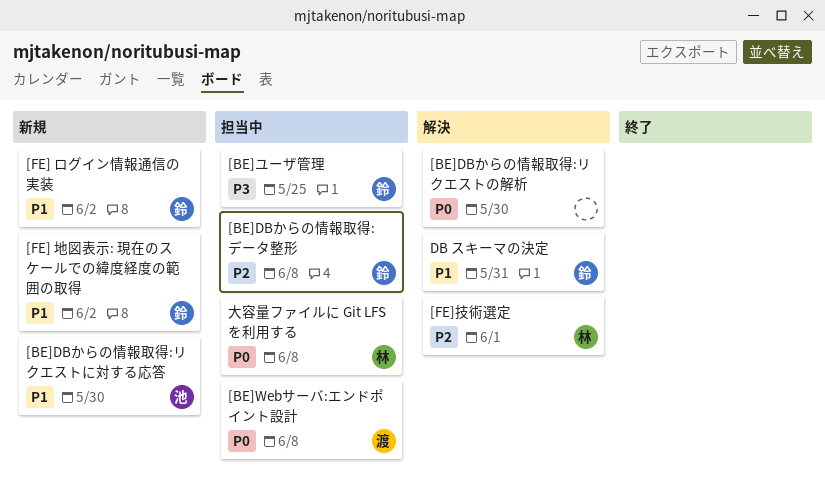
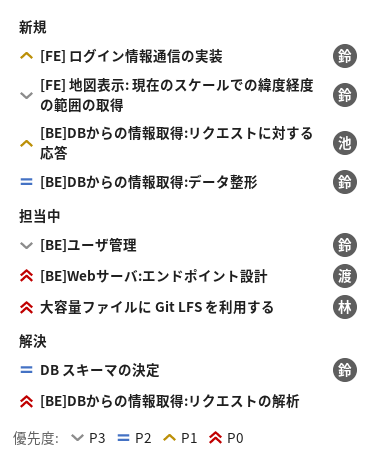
[BE]DBからの情報取得:データ整形, status: 担当中 -> 新規
[FE] 地図表示: 現在のスケールでの緯度経度の範囲の取得, priority: P1 -> P3
[FE]技術選定: present -> none
DB スキーマの決定, priority: P1 -> P2

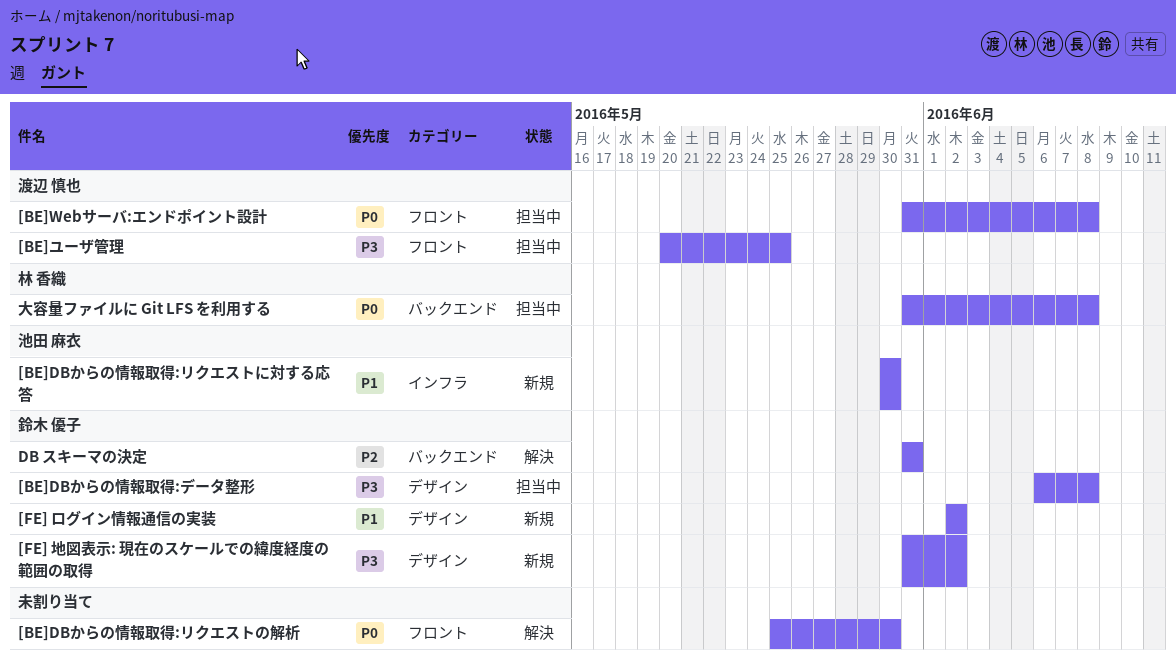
[BE]DBからの情報取得:データ整形, status: 新規 -> 担当中
[BE]DBからの情報取得:データ整形, priority: P2 -> P3
[BE]ユーザ管理, owner: 鈴木 優子 -> 渡辺 慎也

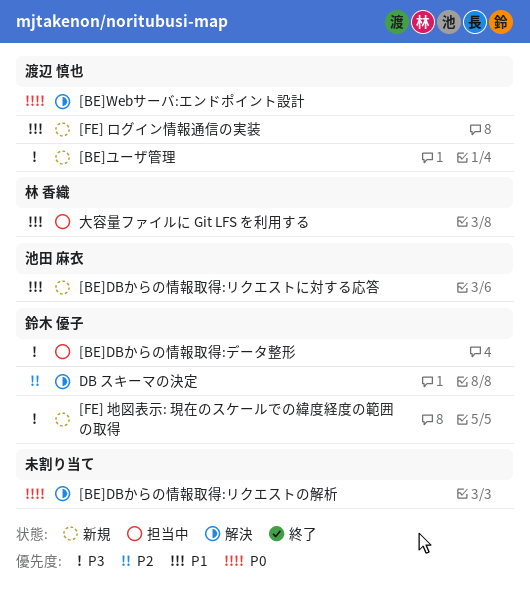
[BE]Webサーバ:エンドポイント設計, status: 担当中 -> 解決
[BE]ユーザ管理, status: 担当中 -> 新規
[FE] ログイン情報通信の実装, owner: 鈴木 優子 -> 渡辺 慎也
大容量ファイルに Git LFS を利用する, priority: P0 -> P1

